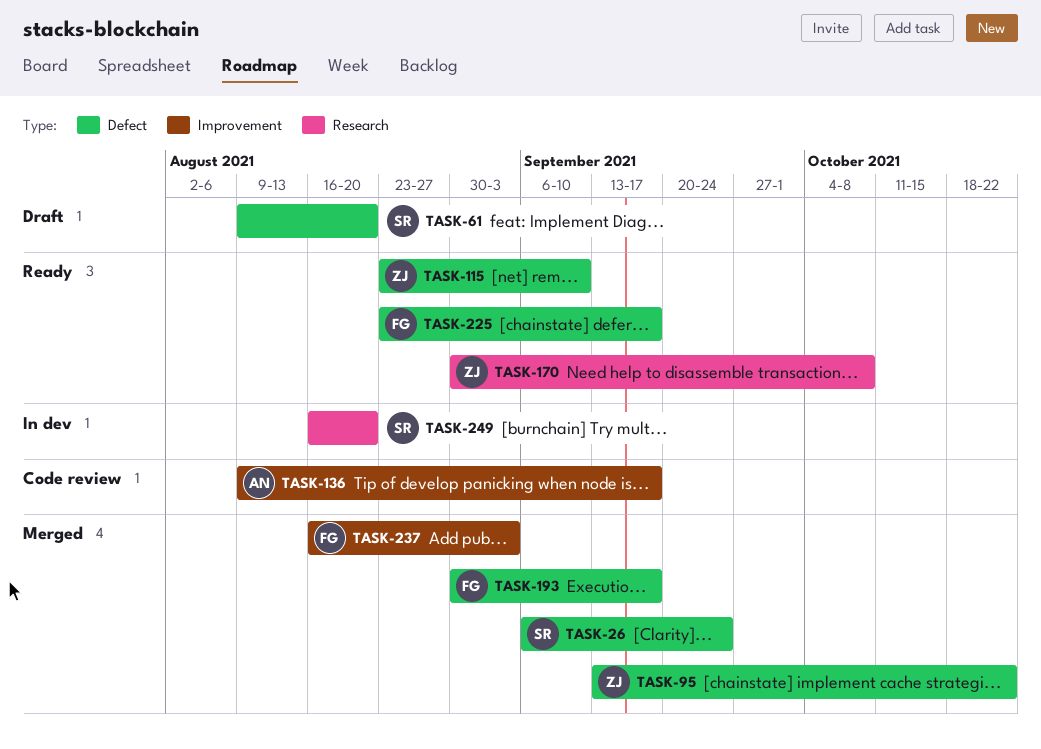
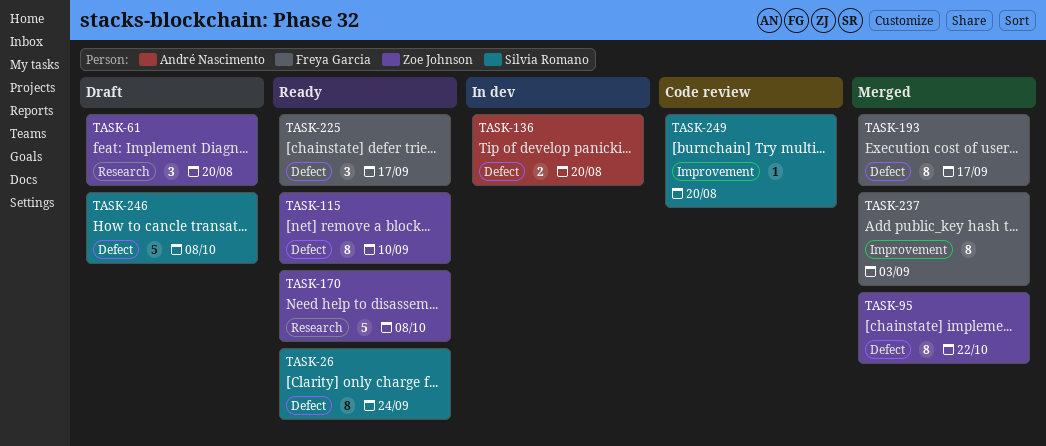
TASK-26, status: Merged -> Ready
TASK-61, owner: Silvia Romano -> Zoe Johnson
TASK-61, label: Defect -> Research
TASK-136, status: Code review -> In dev
TASK-136, label: Improvement -> Defect
TASK-136, due: Sep 17 -> Aug 20
TASK-246: none -> present
TASK-249, status: In dev -> Code review
TASK-249, label: Research -> Improvement

